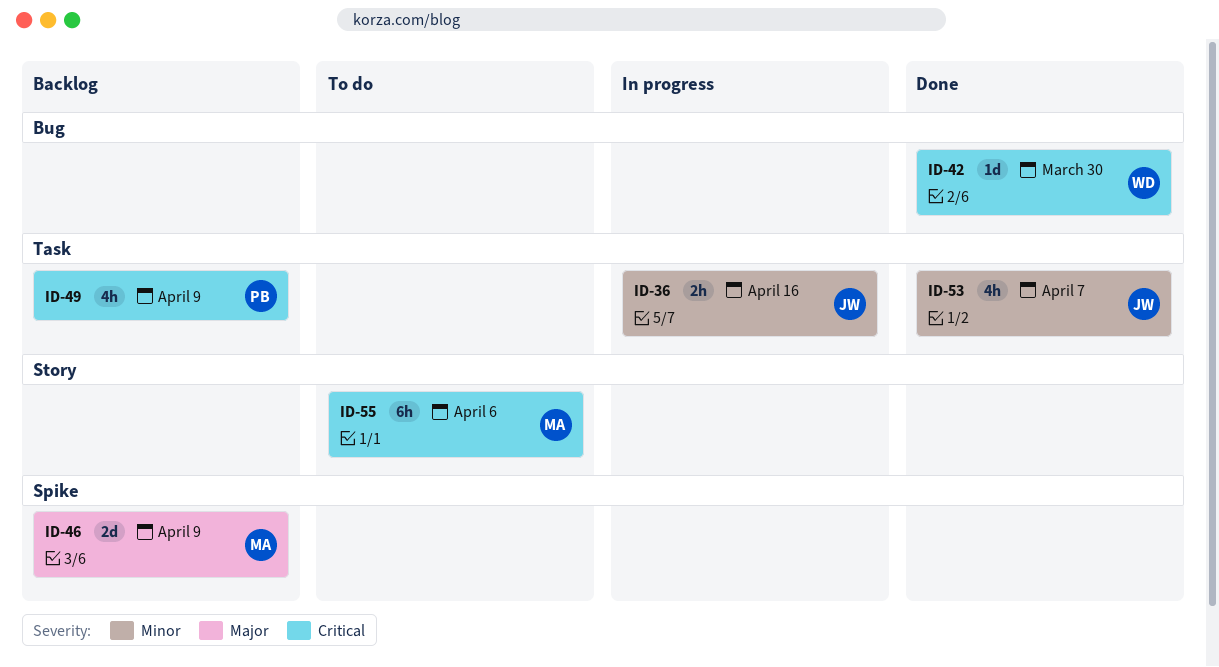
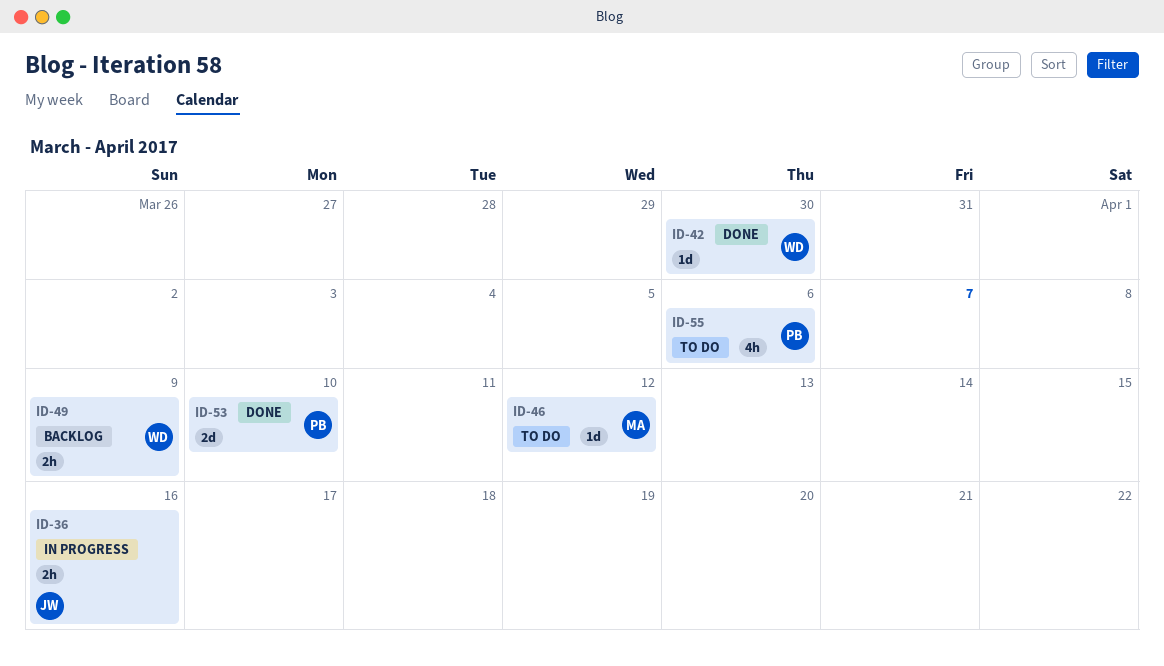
ID-46, status: Backlog -> To do
ID-46, estimate: 2d -> 1d
ID-46, due: Apr 9 -> Apr 12
ID-49, owner: PB -> WD
ID-49, estimate: 4h -> 2h
ID-53, owner: JW -> PB
ID-53, estimate: 4h -> 2d
ID-53, due: Apr 7 -> Apr 10
ID-55, owner: MA -> PB
ID-55, estimate: 6h -> 4h

